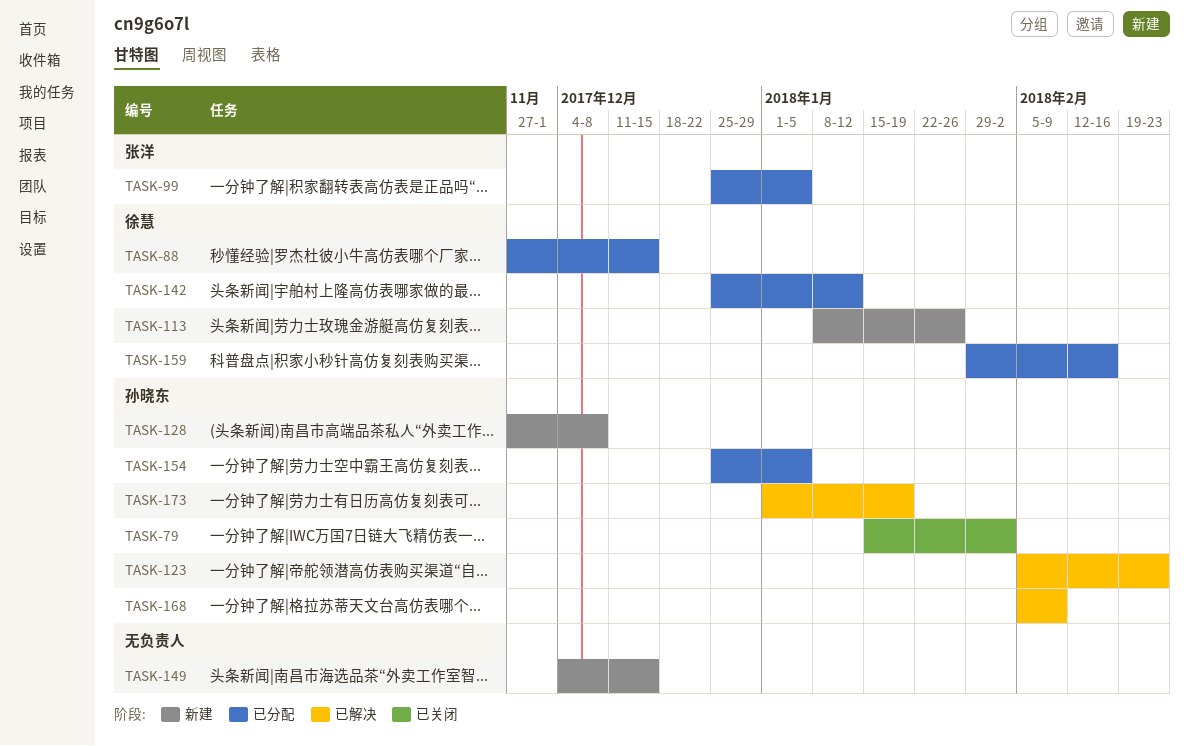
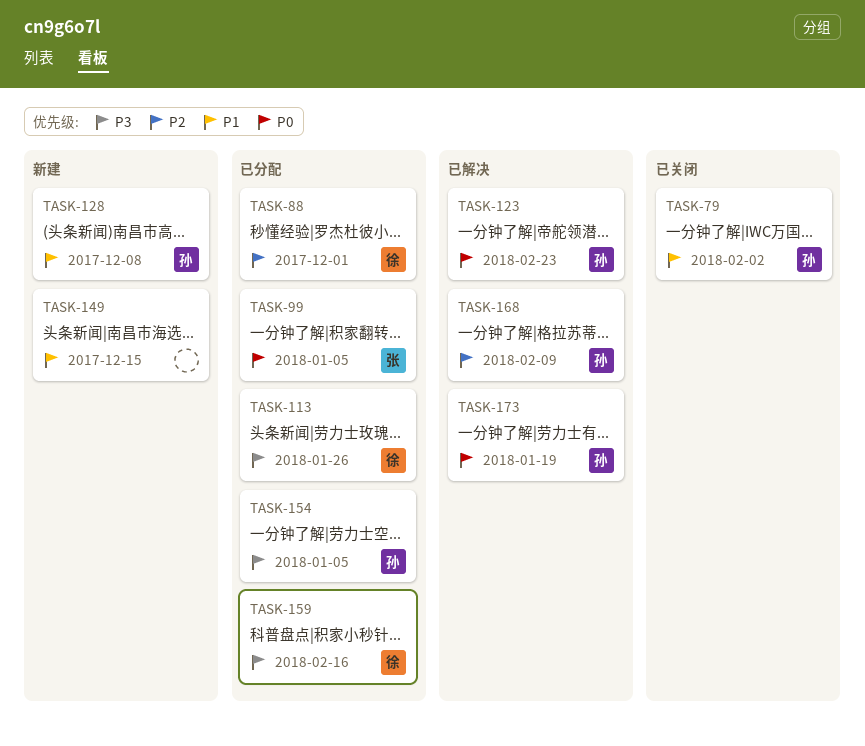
TASK-88, due: Dec 15 -> Dec 1
TASK-113, status: 新建 -> 已分配
TASK-142: present -> none

